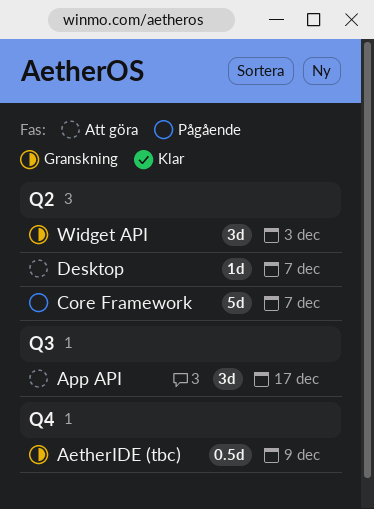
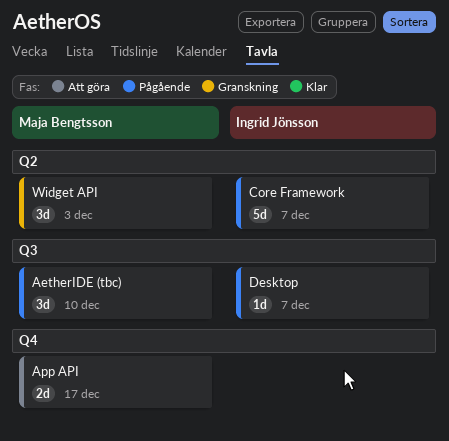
AetherIDE (tbc), status: Granskning -> Pågående
AetherIDE (tbc), label: Q4 -> Q3
AetherIDE (tbc), estimate: 0.5d -> 3d
AetherIDE (tbc), due: Dec 9 -> Dec 10
App API, label: Q3 -> Q4
App API, estimate: 3d -> 2d
Desktop, status: Att göra -> Pågående
Desktop, label: Q2 -> Q3

